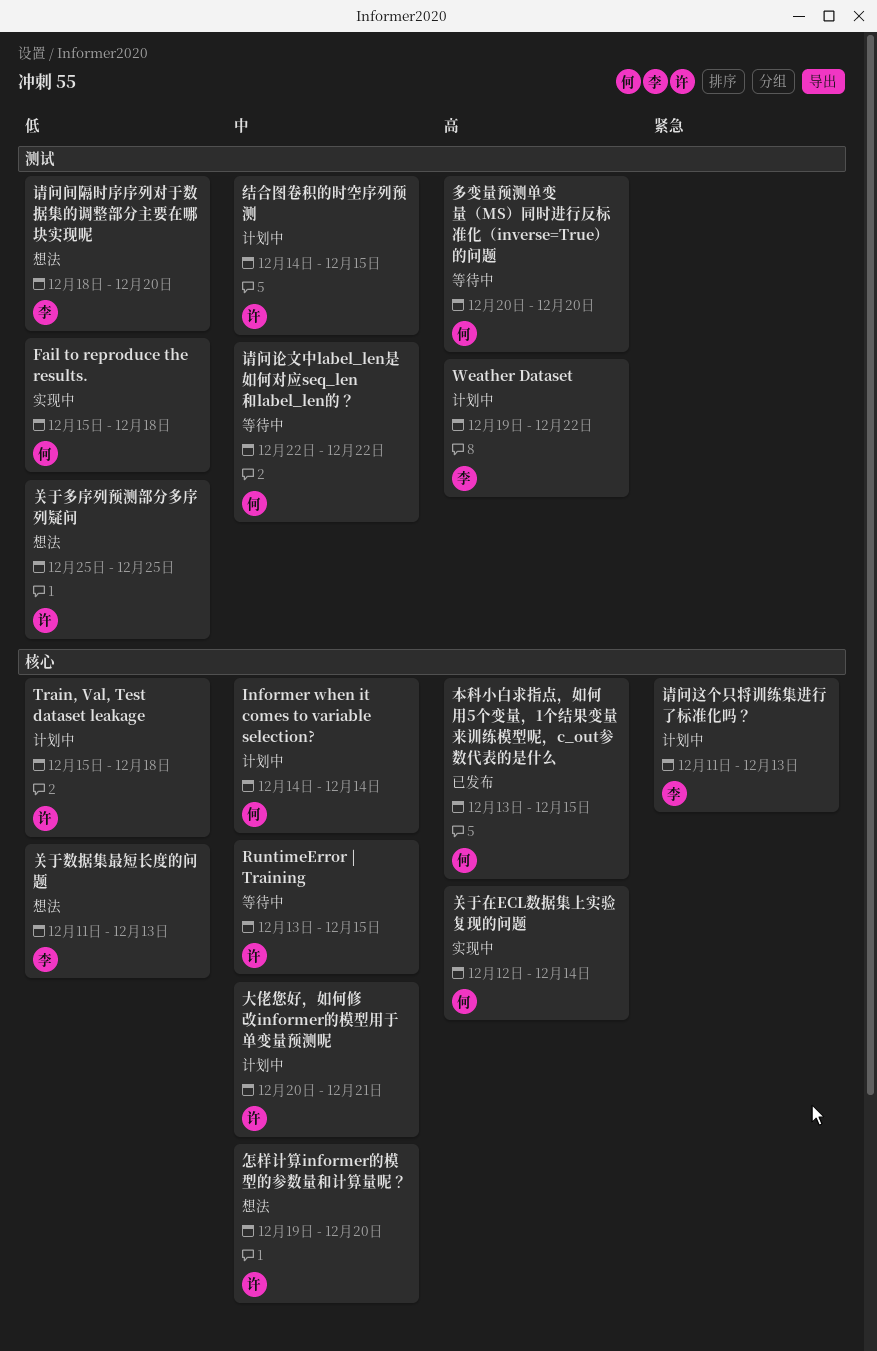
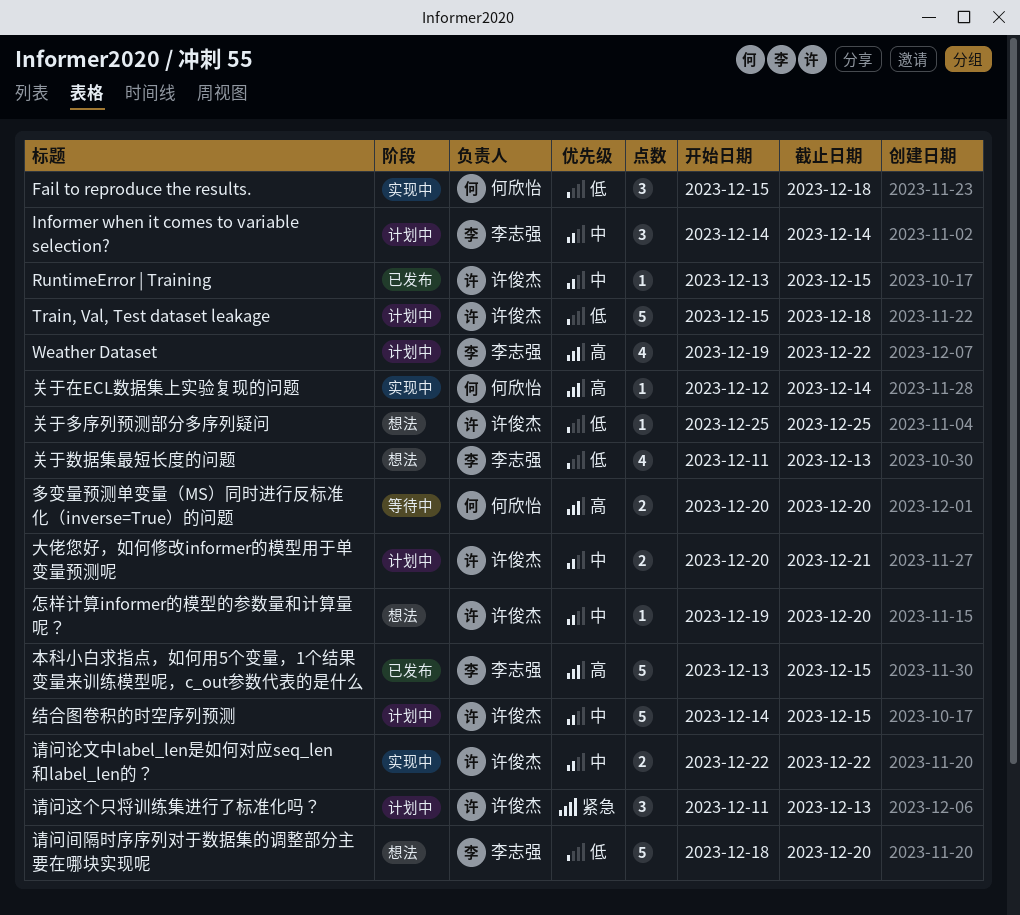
Informer when it comes to variable selection?, owner: 何欣怡 -> 李志强
RuntimeError | Training, status: 等待中 -> 已发布
本科小白求指点，如何用5个变量，1个结果变量来训练模型呢，c_out参数代表的是什么, owner: 何欣怡 -> 李志强
请问论文中label_len是如何对应seq_len和label_len的？, status: 等待中 -> 实现中
请问论文中label_len是如何对应seq_len和label_len的？, owner: 何欣怡 -> 许俊杰
请问这个只将训练集进行了标准化吗？, owner: 李志强 -> 许俊杰

